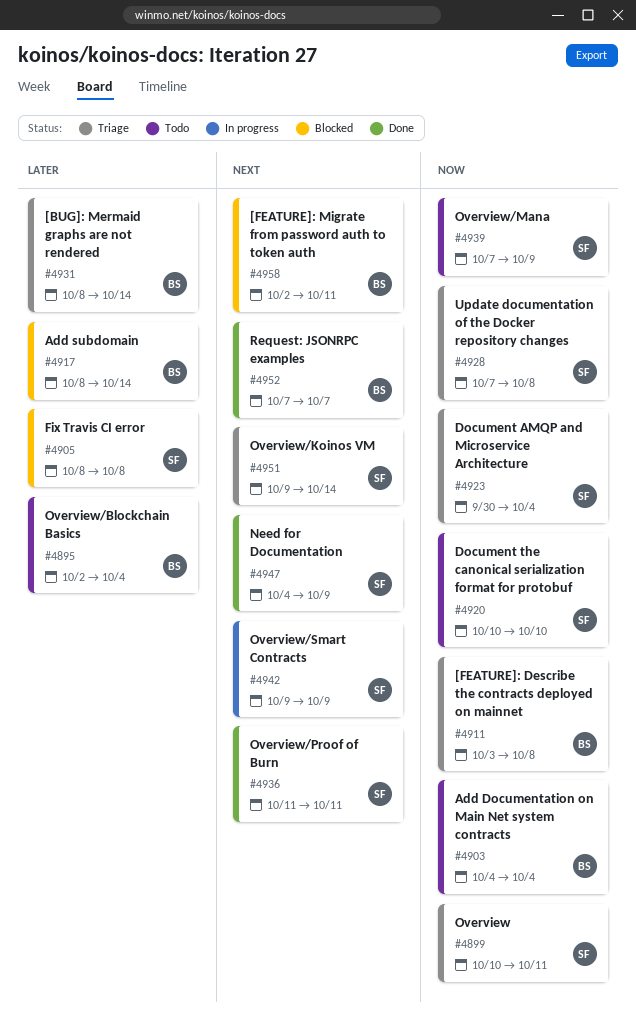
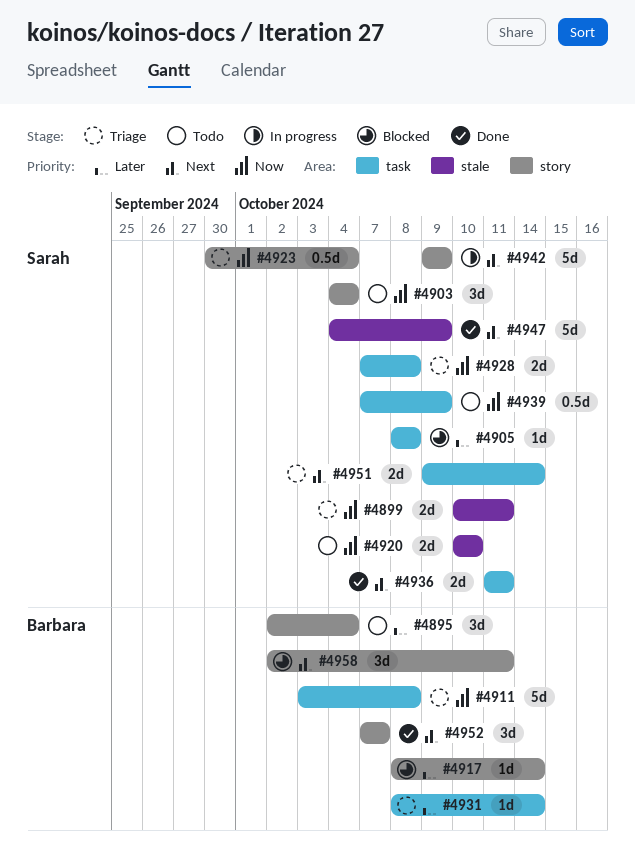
#4903, owner: Barbara -> Sarah

